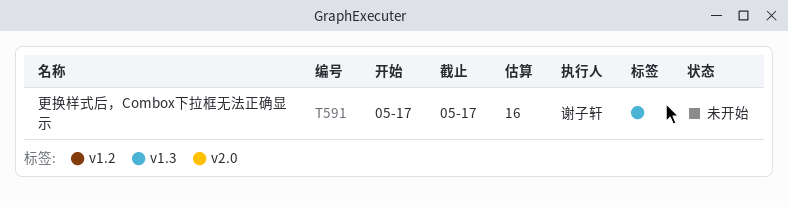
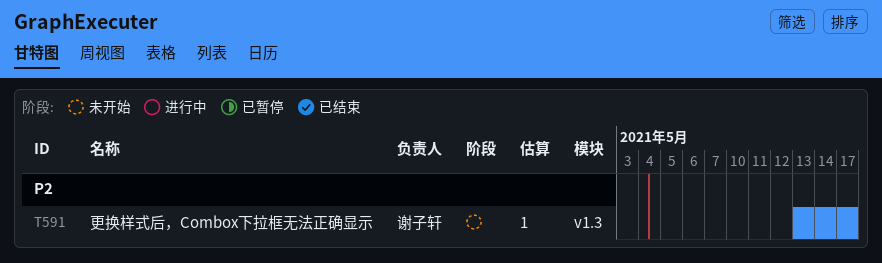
T591, estimate: 16 -> 1
T591, start: May 17 -> May 13

